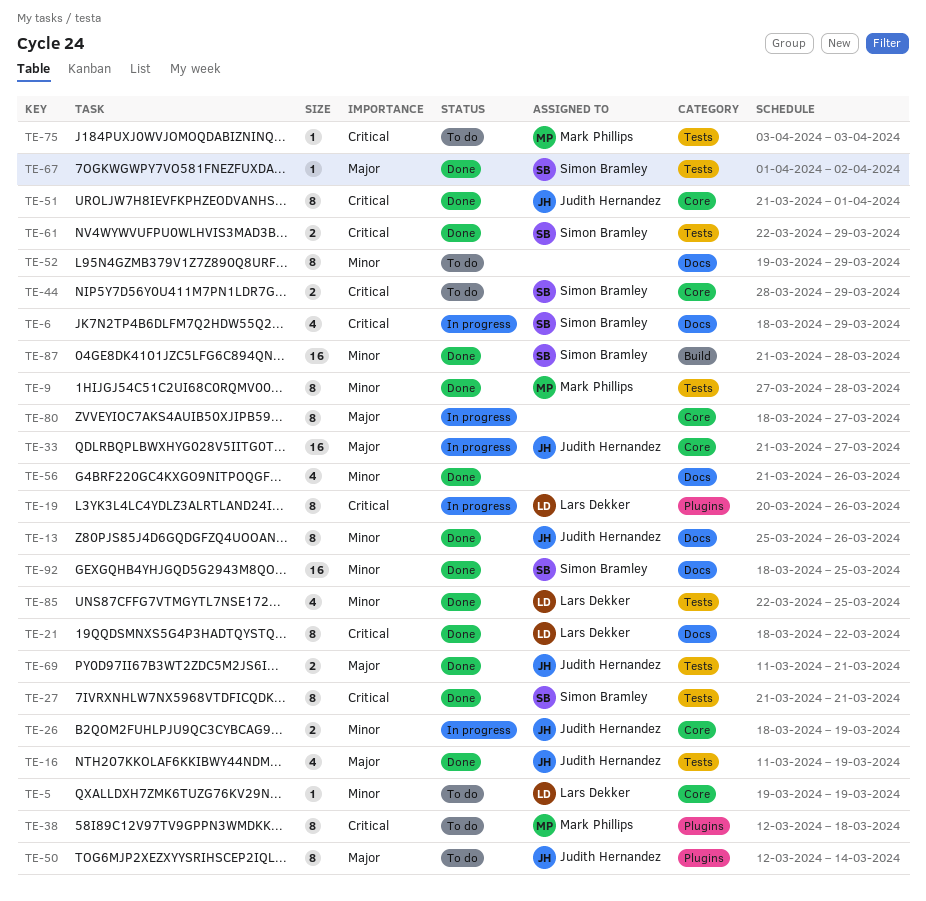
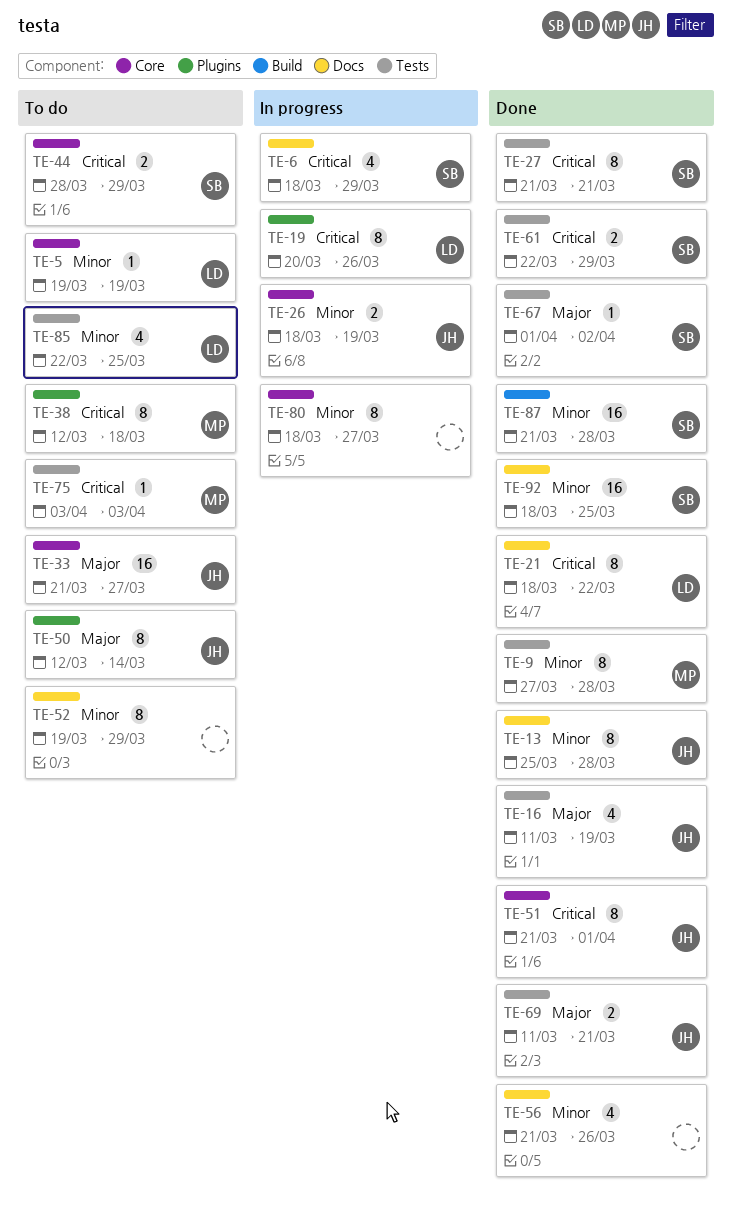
TE-13, due: Mar 26 -> Mar 28
TE-33, status: In progress -> To do
TE-80, priority: Major -> Minor
TE-85, status: Done -> To do

